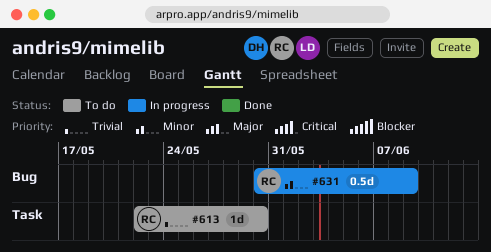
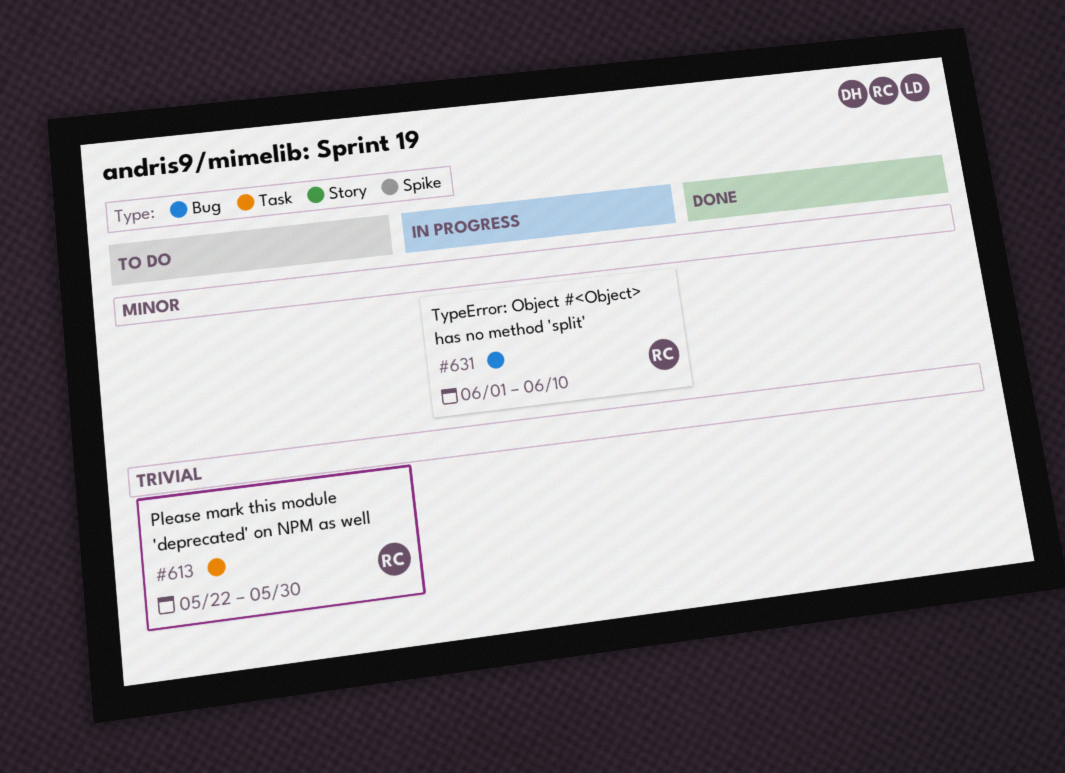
#631, start: May 30 -> Jun 1
#631, due: Jun 9 -> Jun 10

